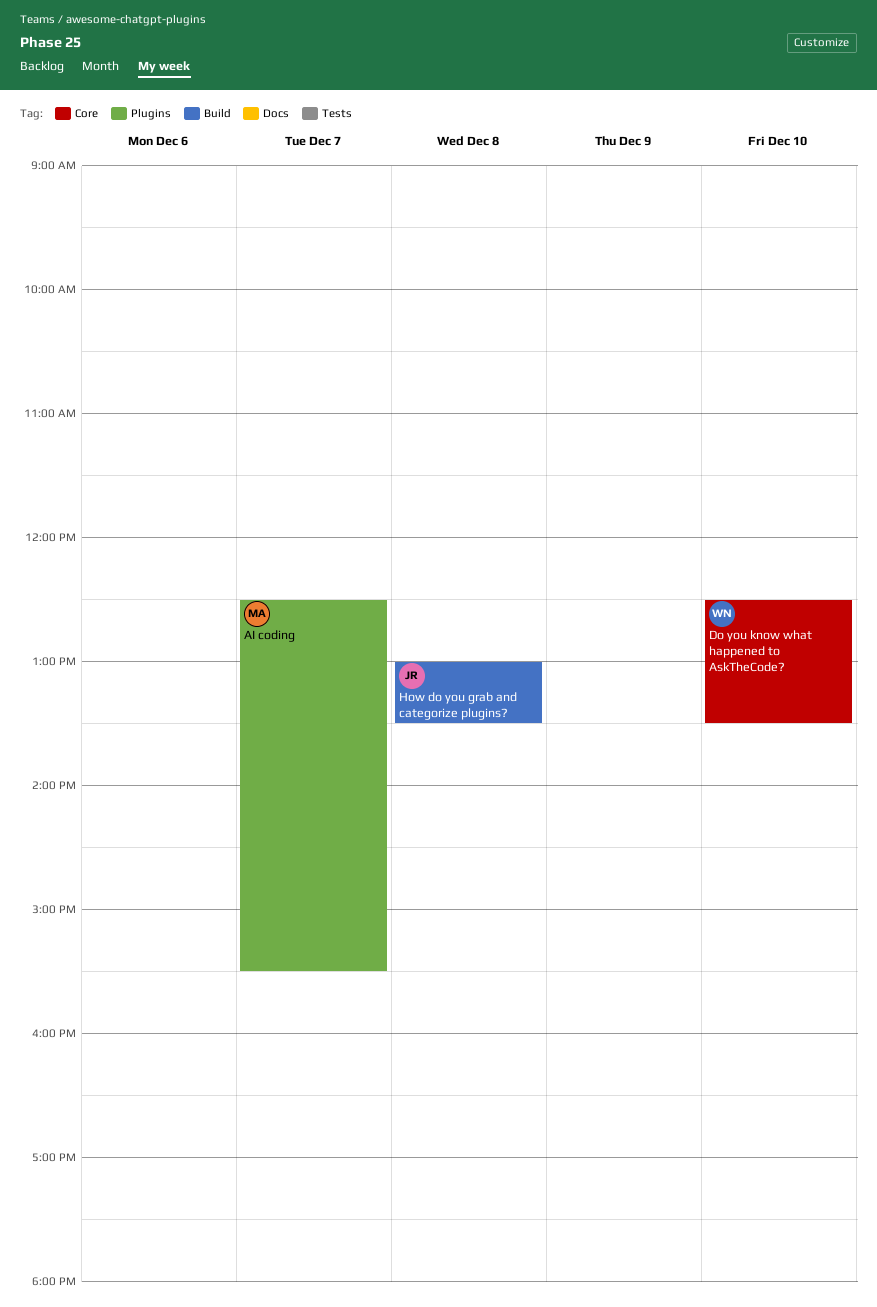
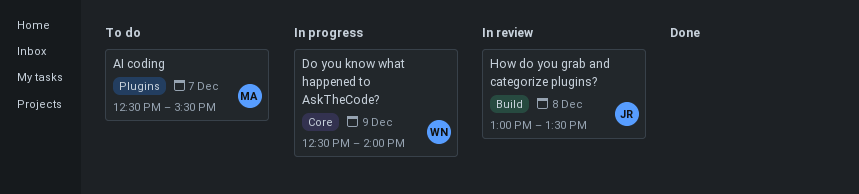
Do you know what happened to AskTheCode?, day: Dec 10 -> Dec 9
Do you know what happened to AskTheCode?, ends: 13:30 -> 14:00

